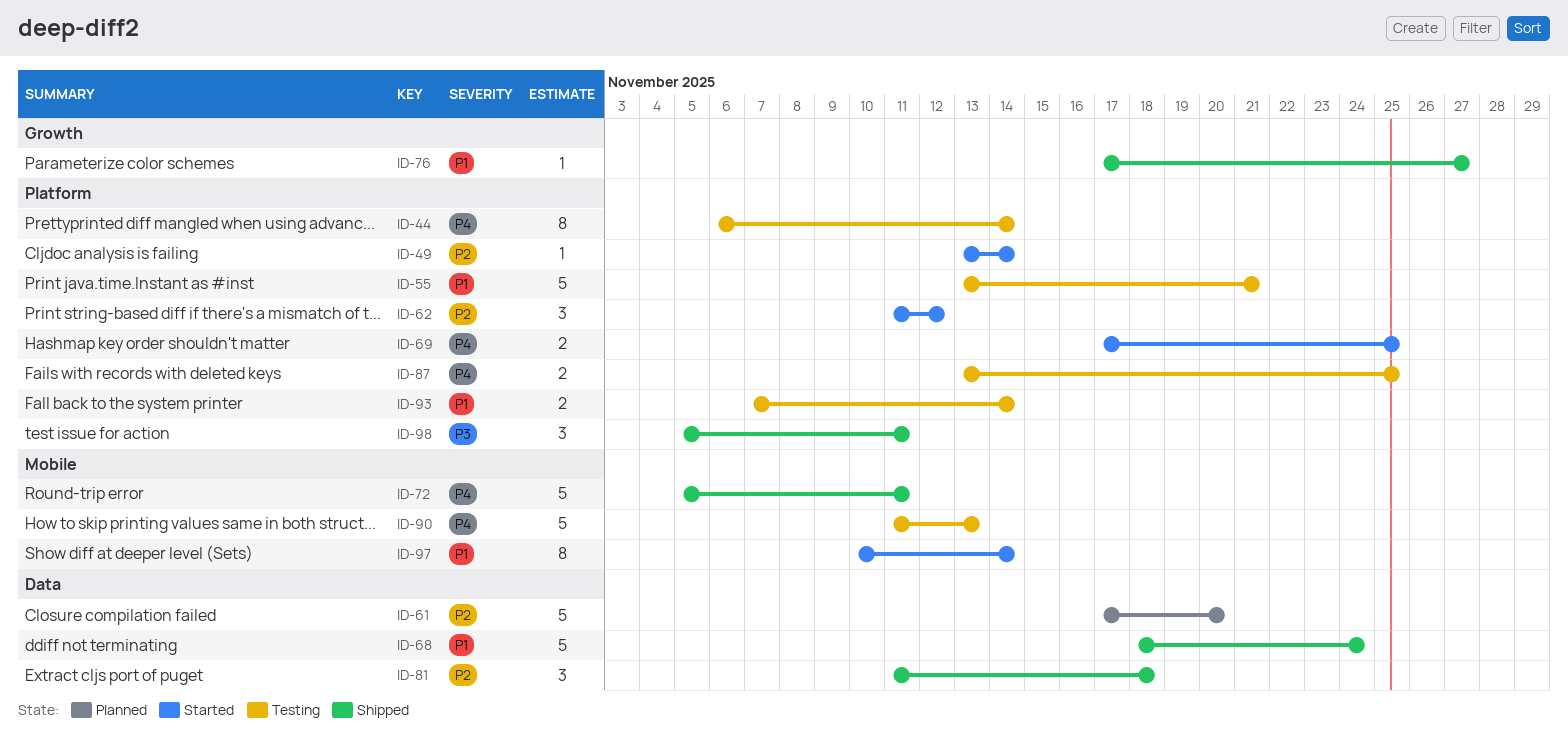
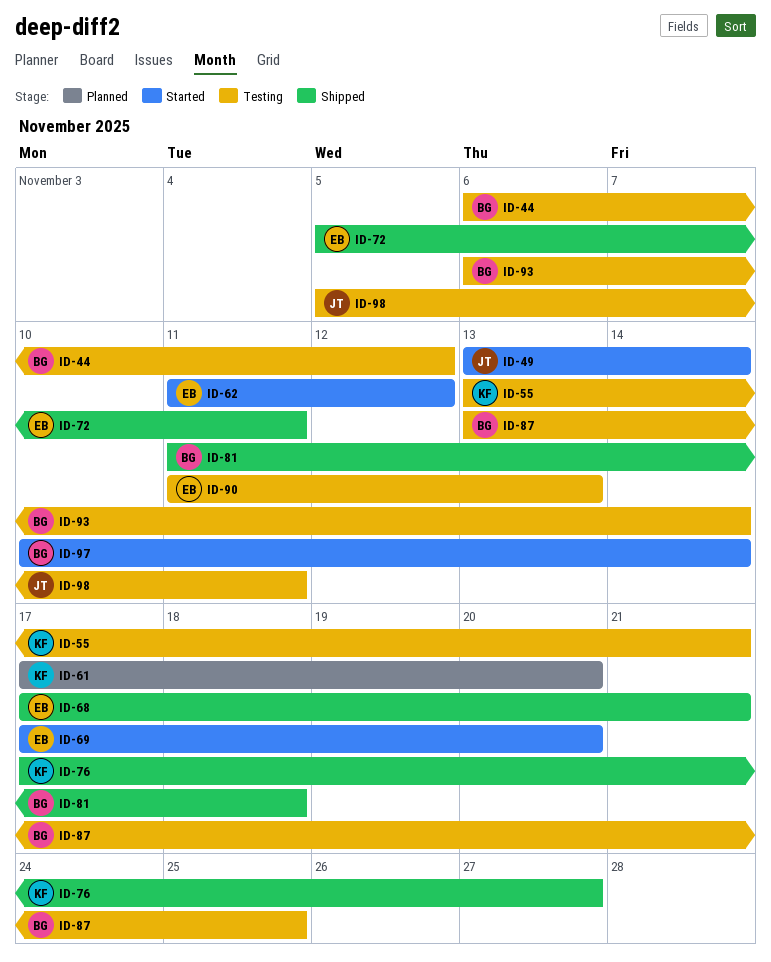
ID-44, due: Nov 14 -> Nov 12
ID-68, start: Nov 18 -> Nov 17
ID-68, due: Nov 24 -> Nov 21
ID-69, due: Nov 25 -> Nov 20
ID-93, start: Nov 7 -> Nov 6
ID-98, status: Shipped -> Testing

